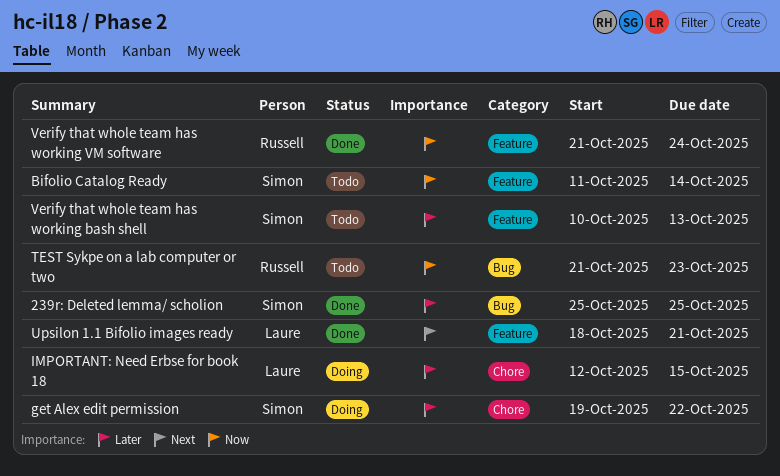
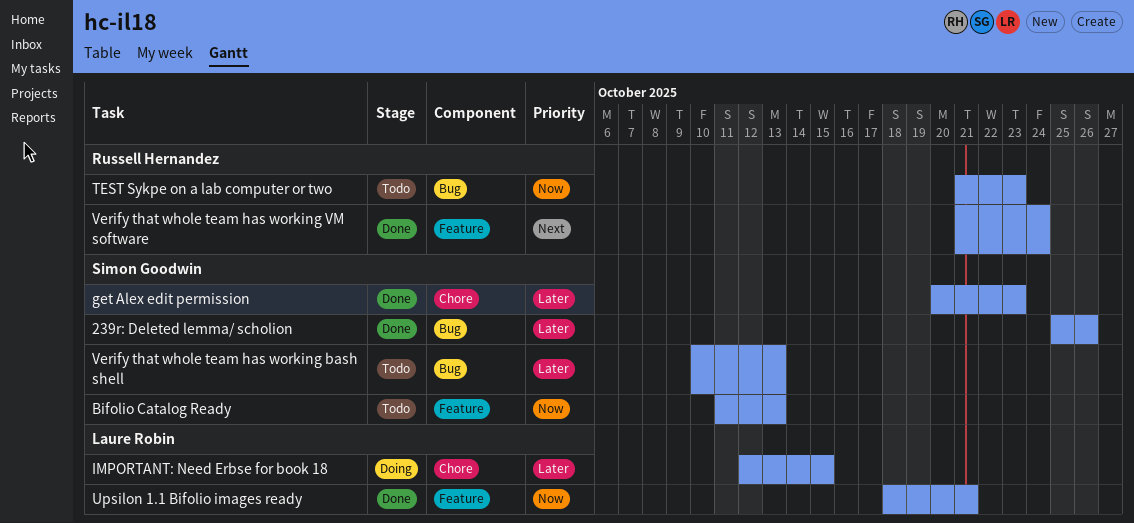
239r: Deleted lemma/ scholion, due: Oct 25 -> Oct 26
Bifolio Catalog Ready, due: Oct 14 -> Oct 13
get Alex edit permission, status: Doing -> Done
get Alex edit permission, start: Oct 19 -> Oct 20
get Alex edit permission, due: Oct 22 -> Oct 23
Upsilon 1.1 Bifolio images ready, priority: Next -> Now
Verify that whole team has working bash shell, label: Feature -> Bug
Verify that whole team has working VM software, priority: Now -> Next

